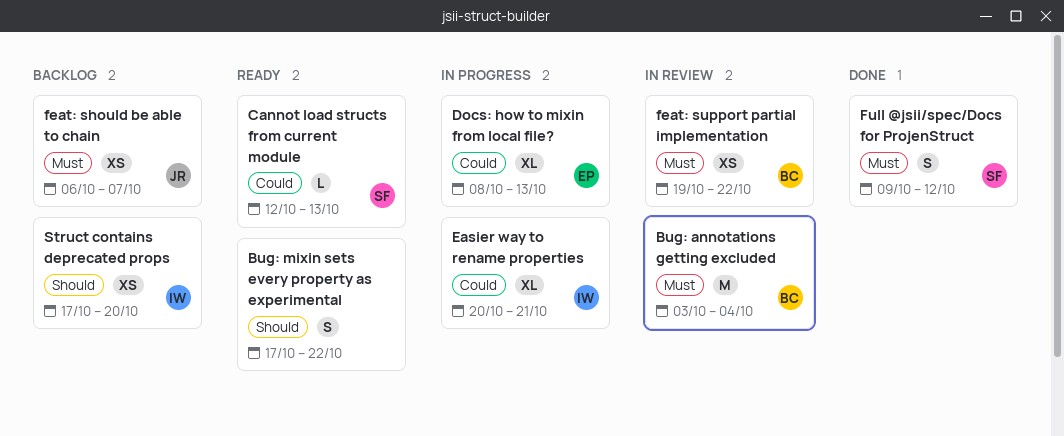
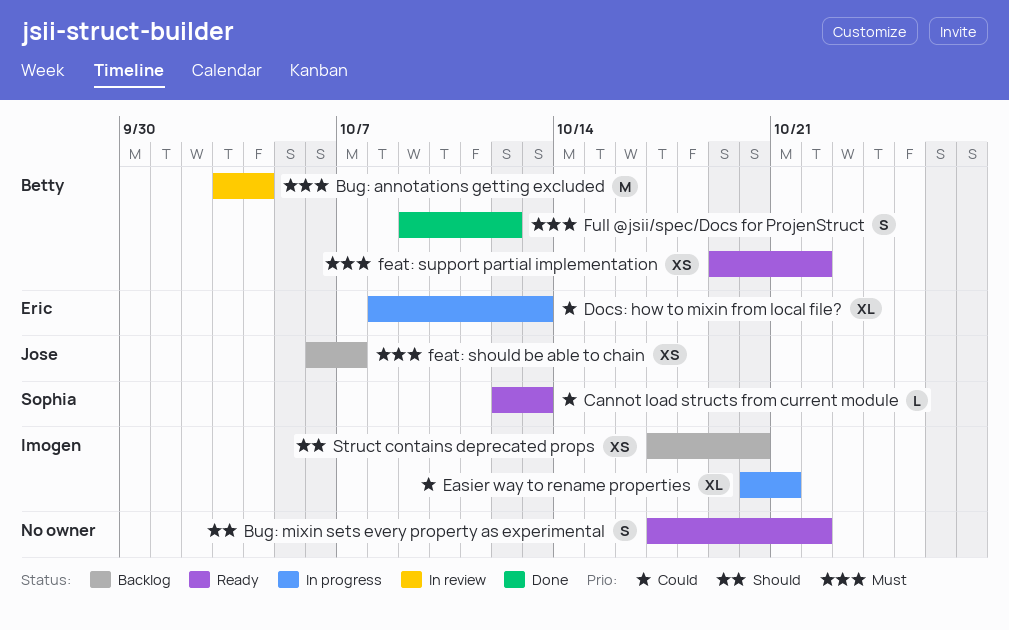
feat: support partial implementation, status: In review -> Ready
Full @jsii/spec/Docs for ProjenStruct, owner: Sophia -> Betty

